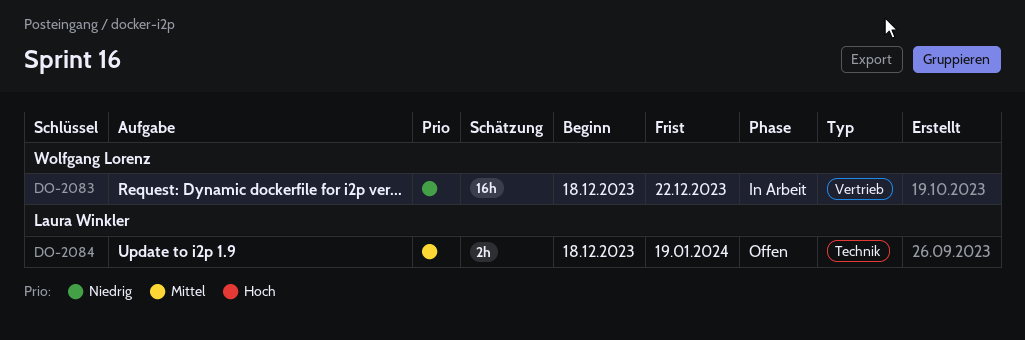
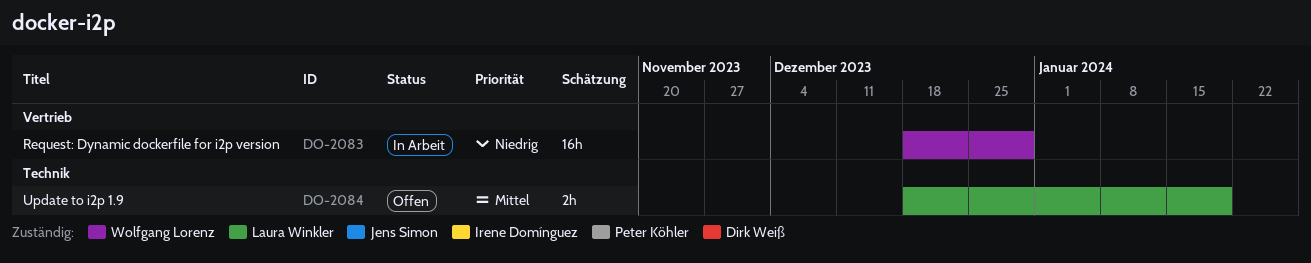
DO-2083, due: Dec 22 -> Dec 29

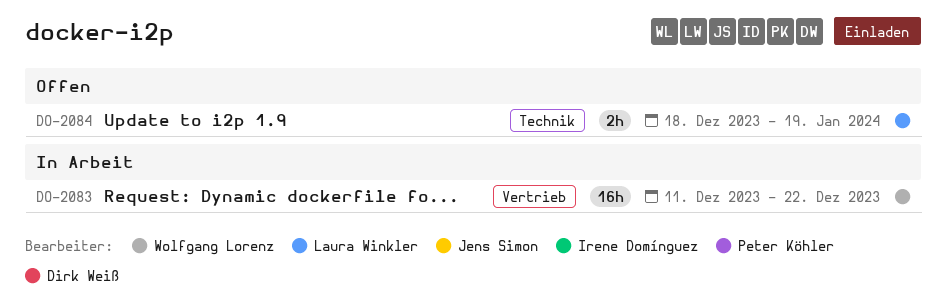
DO-2083, start: Dec 18 -> Dec 11
DO-2083, due: Dec 29 -> Dec 22

